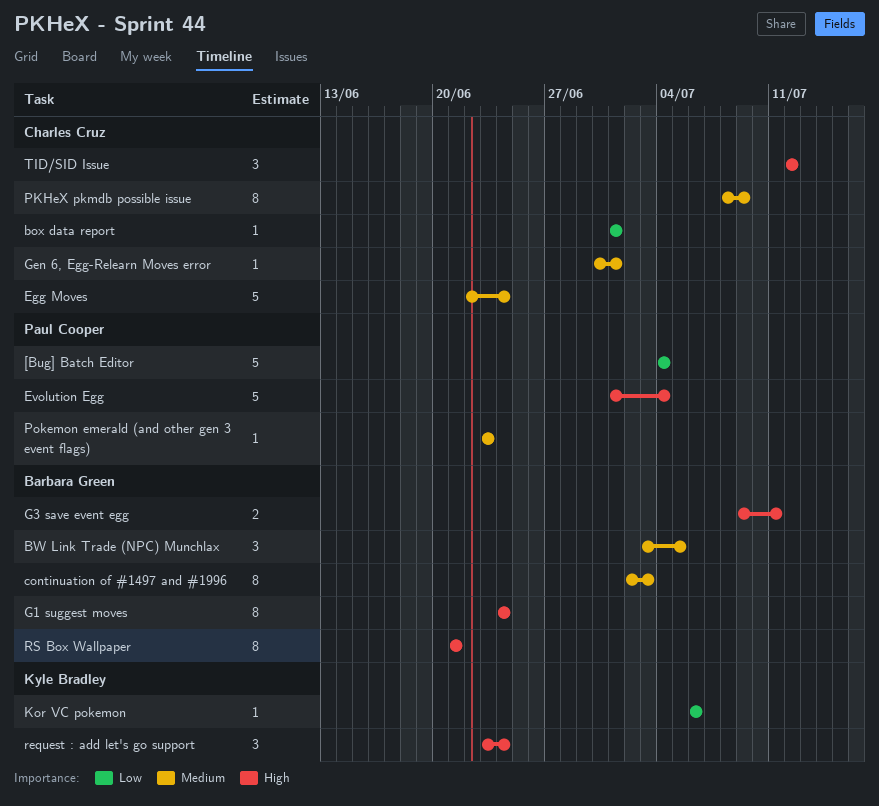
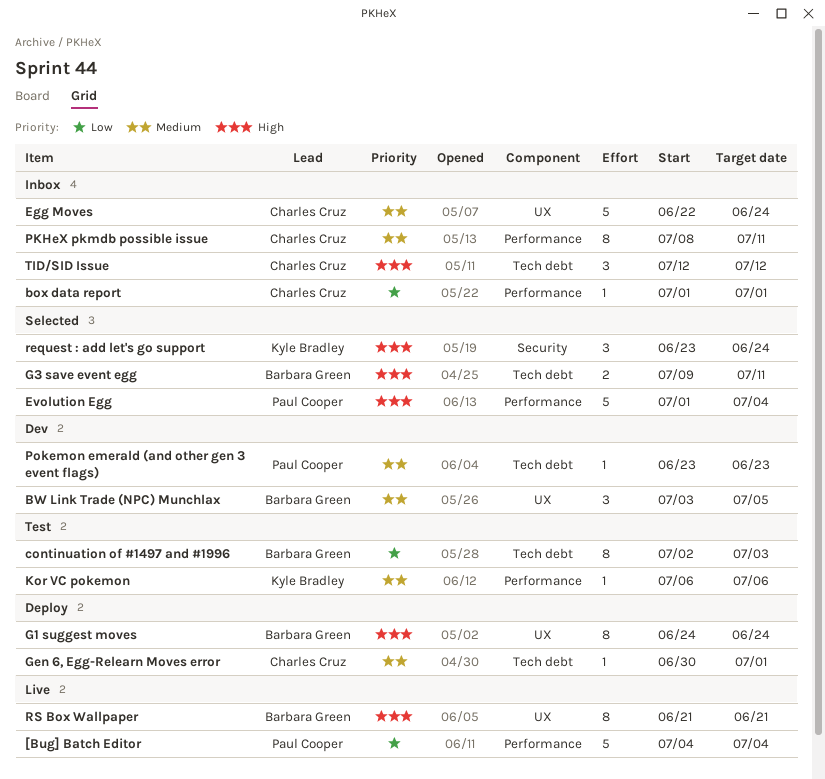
continuation of #1497 and #1996, priority: Medium -> Low
Kor VC pokemon, priority: Low -> Medium
PKHeX pkmdb possible issue, due: Jul 9 -> Jul 11

